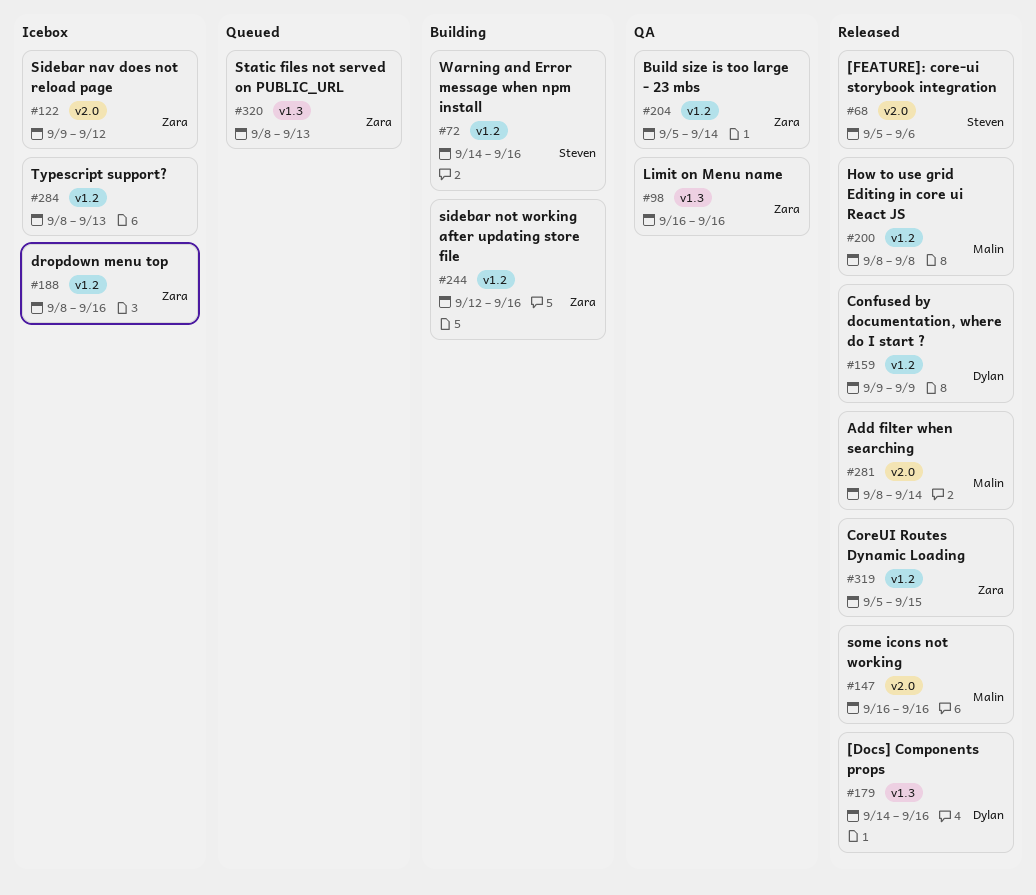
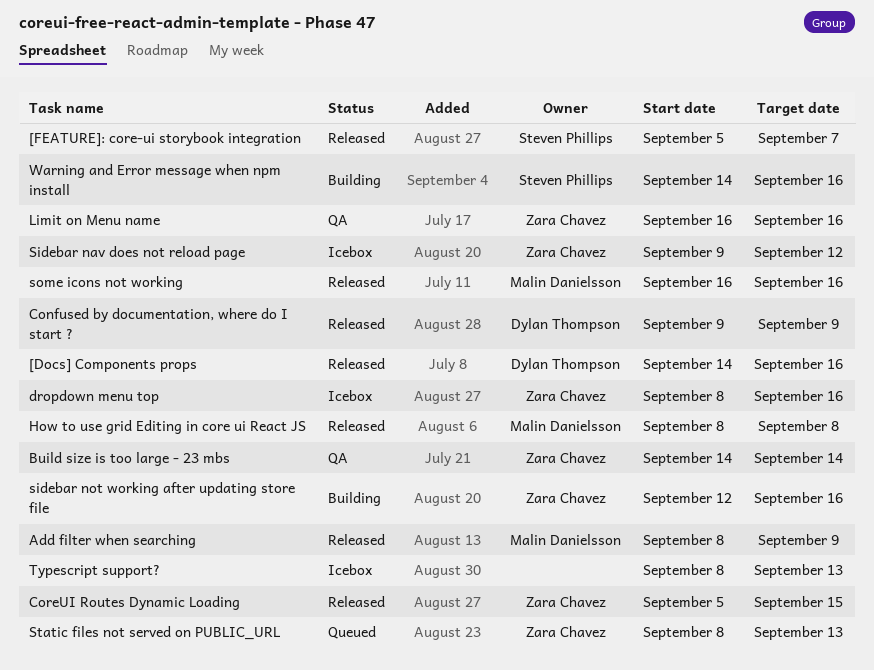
[FEATURE]: core-ui storybook integration, due: Sep 6 -> Sep 7
Add filter when searching, due: Sep 14 -> Sep 9
Build size is too large - 23 mbs, start: Sep 5 -> Sep 14

